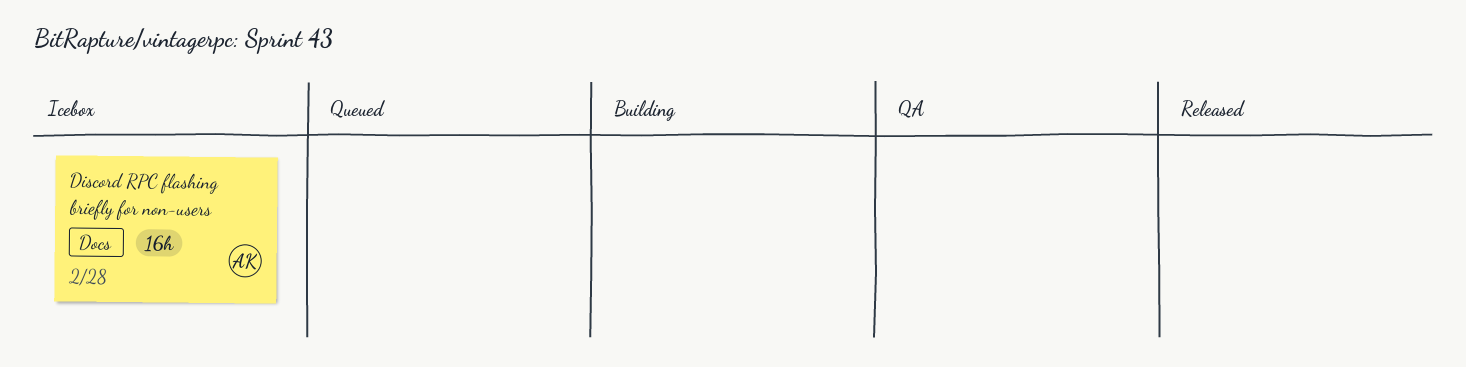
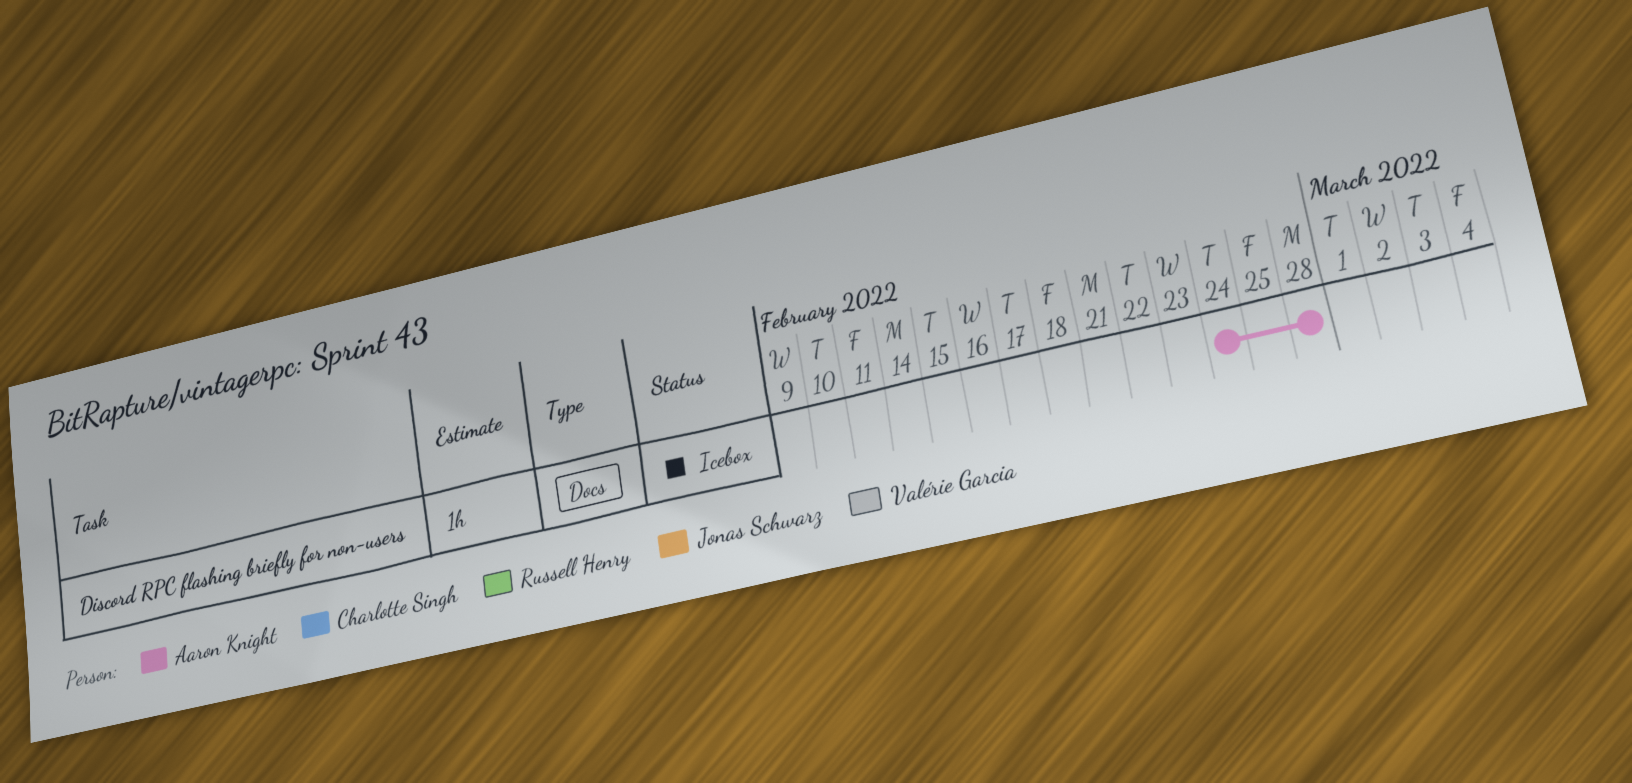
Discord RPC flashing briefly for non-users, estimate: 16h -> 1h

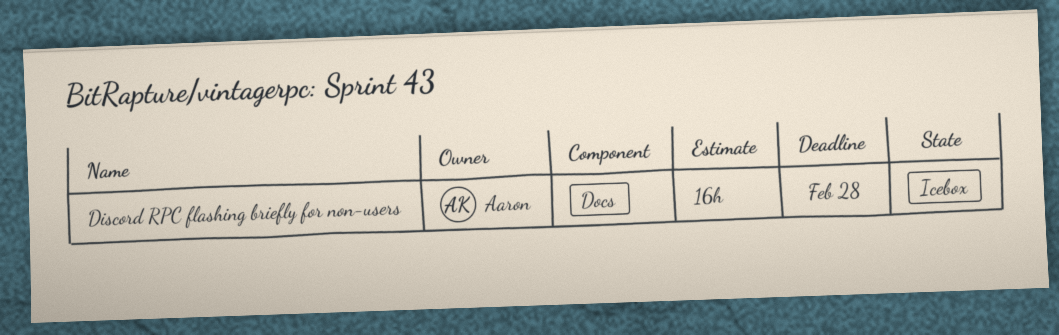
Discord RPC flashing briefly for non-users, estimate: 1h -> 16h

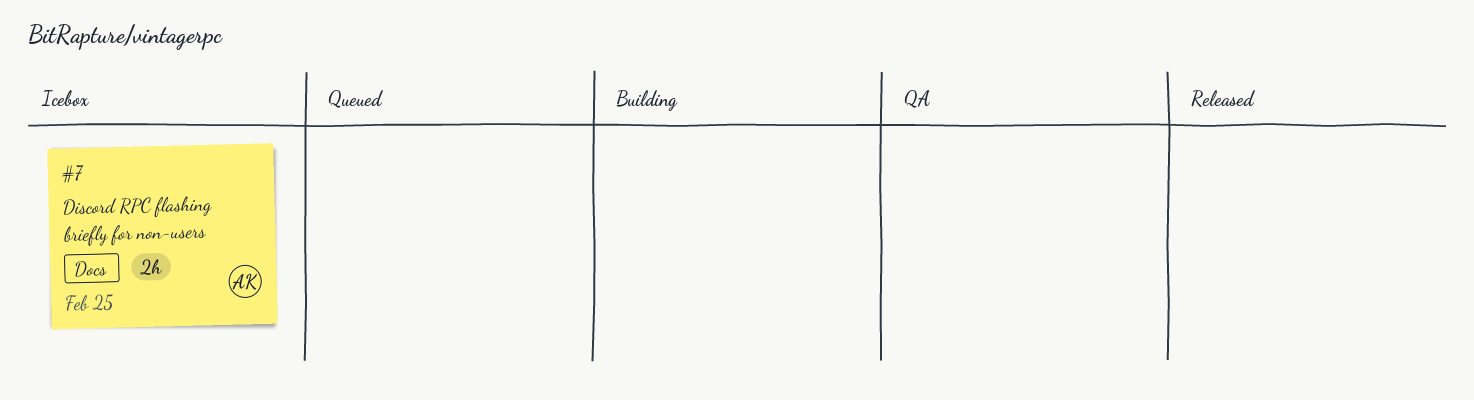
Discord RPC flashing briefly for non-users, estimate: 16h -> 2h
Discord RPC flashing briefly for non-users, due: Feb 28 -> Feb 25

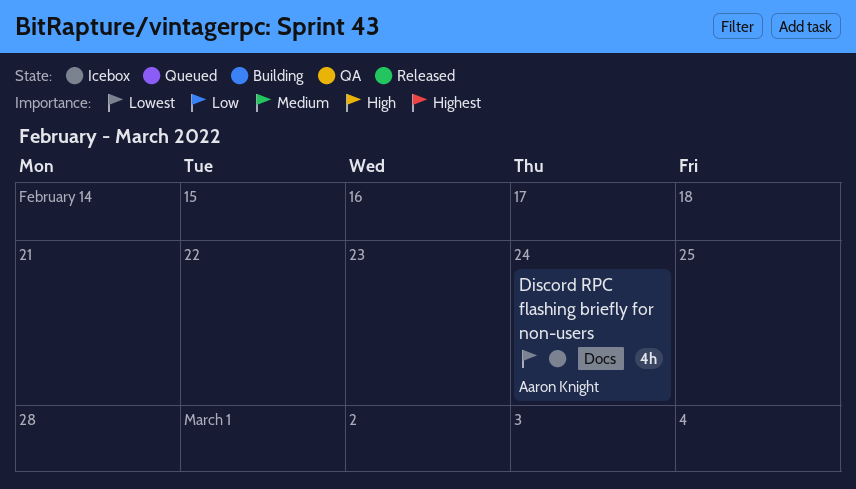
Discord RPC flashing briefly for non-users, estimate: 2h -> 4h
Discord RPC flashing briefly for non-users, due: Feb 25 -> Feb 24

